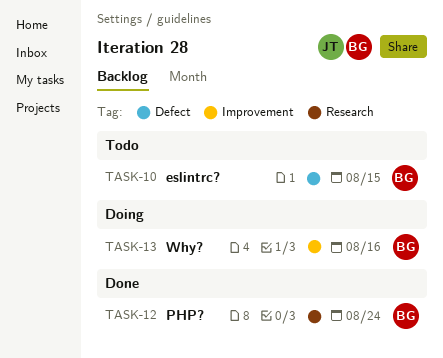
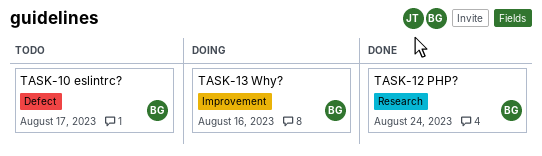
TASK-10, due: Aug 15 -> Aug 17

